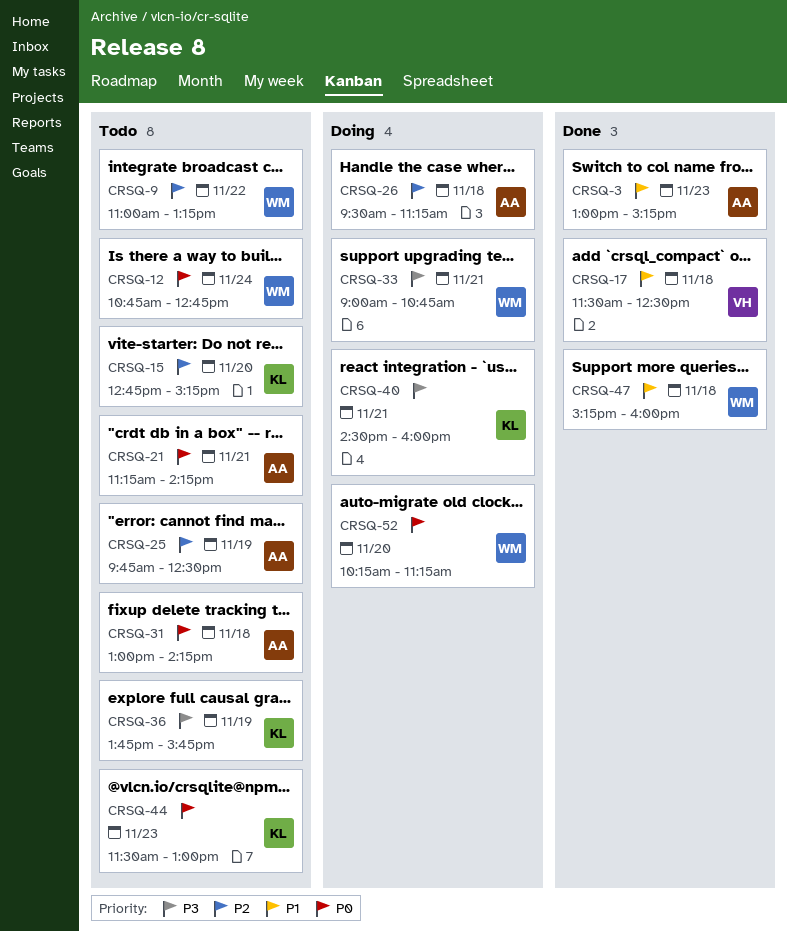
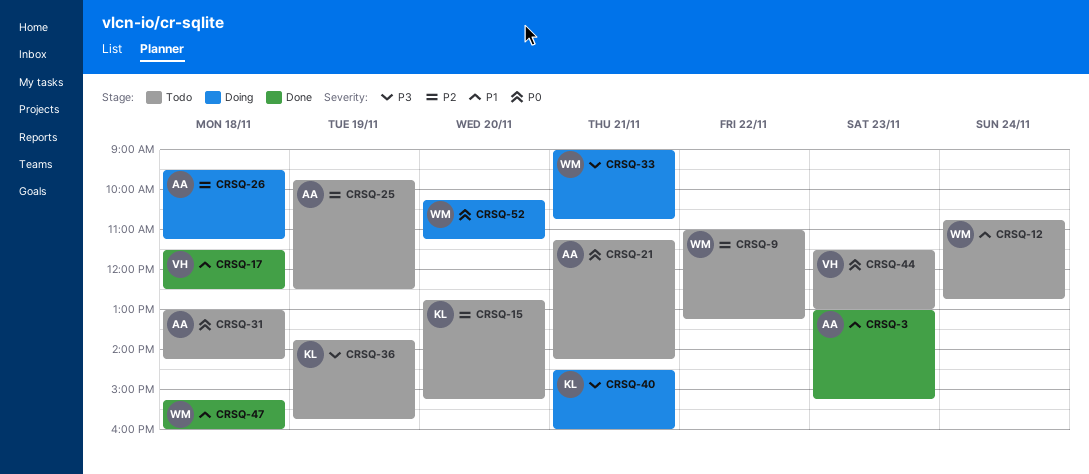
CRSQ-12, priority: P0 -> P1
CRSQ-44, owner: KL -> VH

